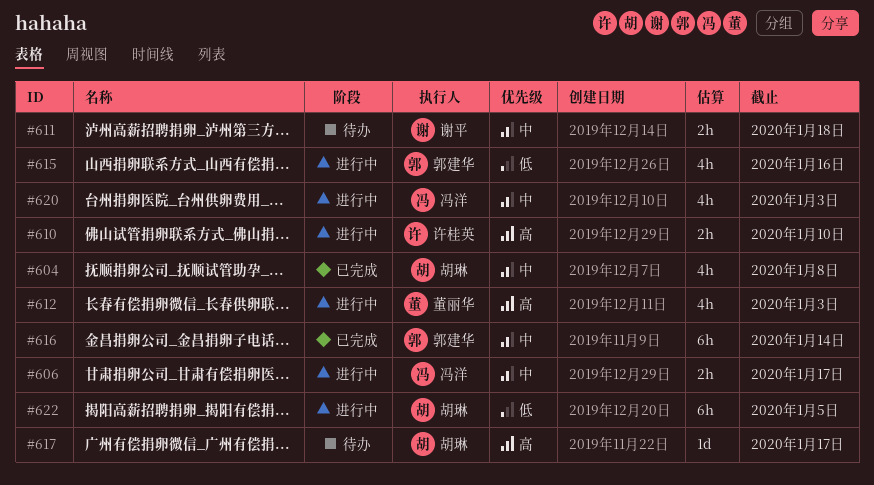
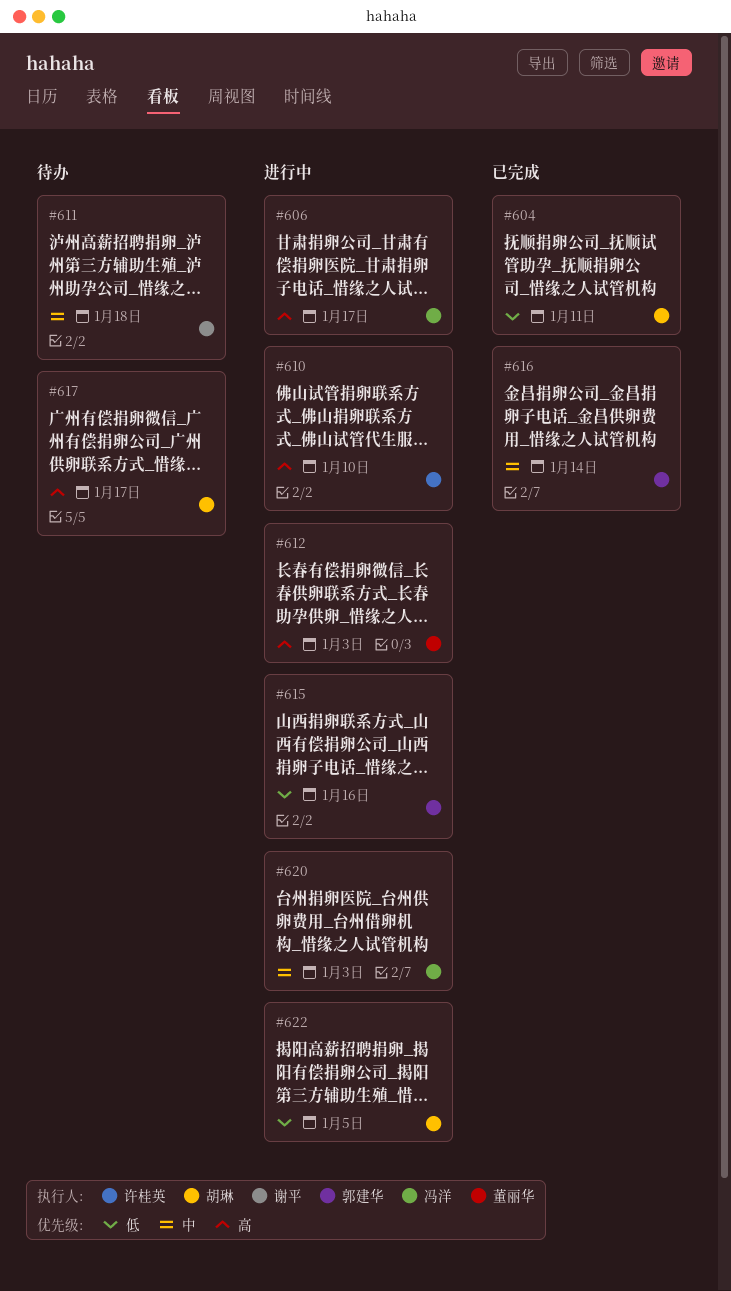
#604, priority: 中 -> 低
#604, due: Jan 8 -> Jan 11
#606, priority: 中 -> 高

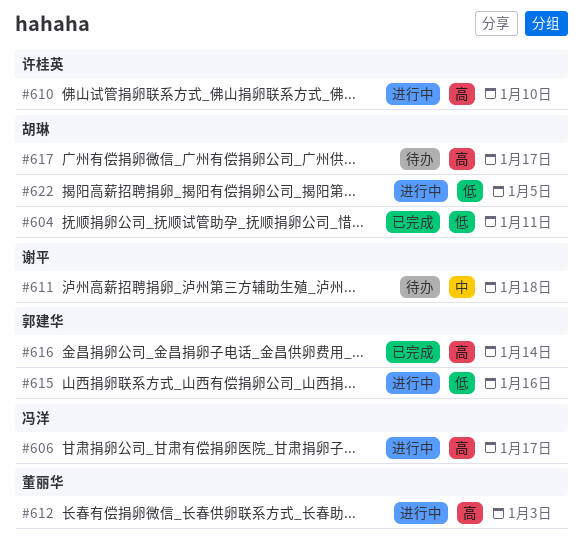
#616, priority: 中 -> 高
#620: present -> none

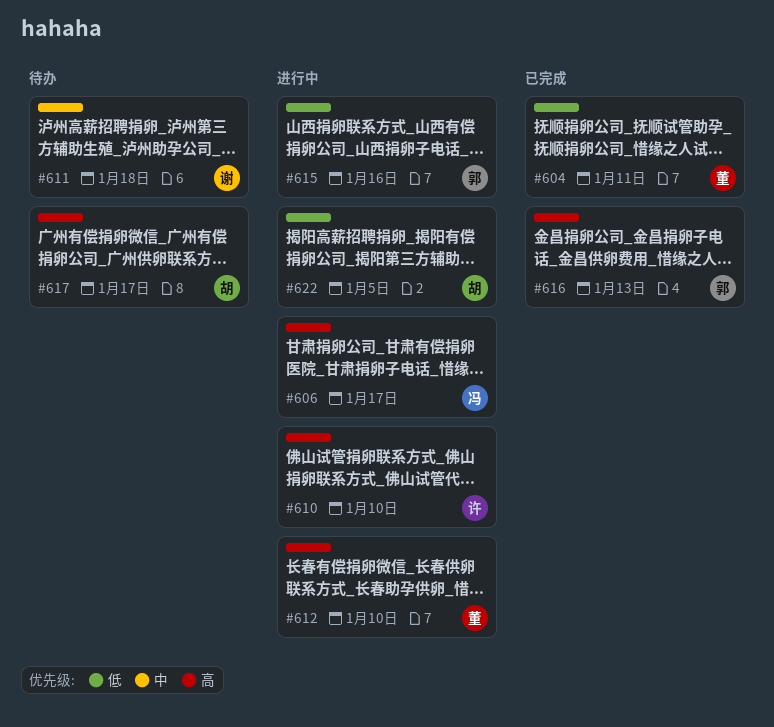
#604, owner: 胡琳 -> 董丽华
#612, due: Jan 3 -> Jan 10
#616, due: Jan 14 -> Jan 13

